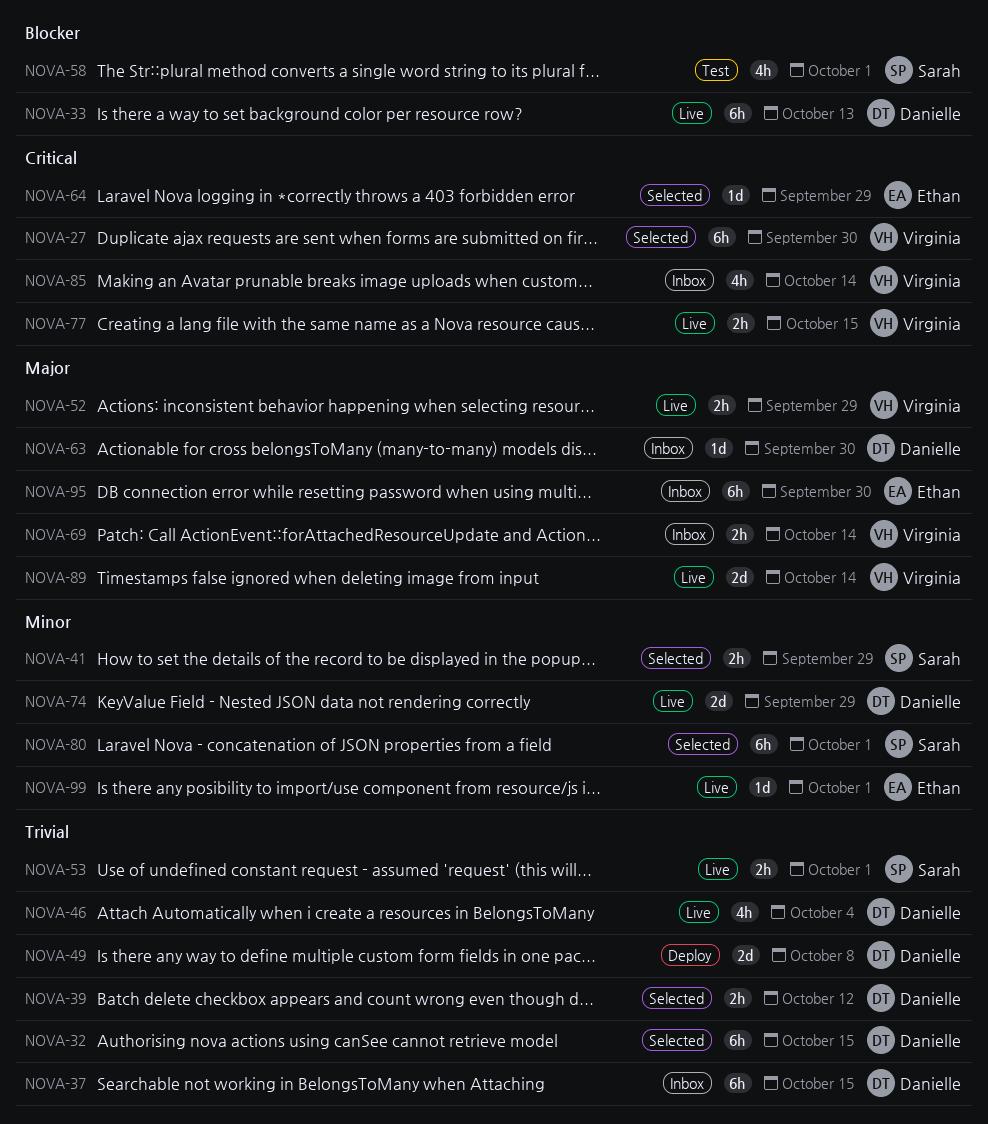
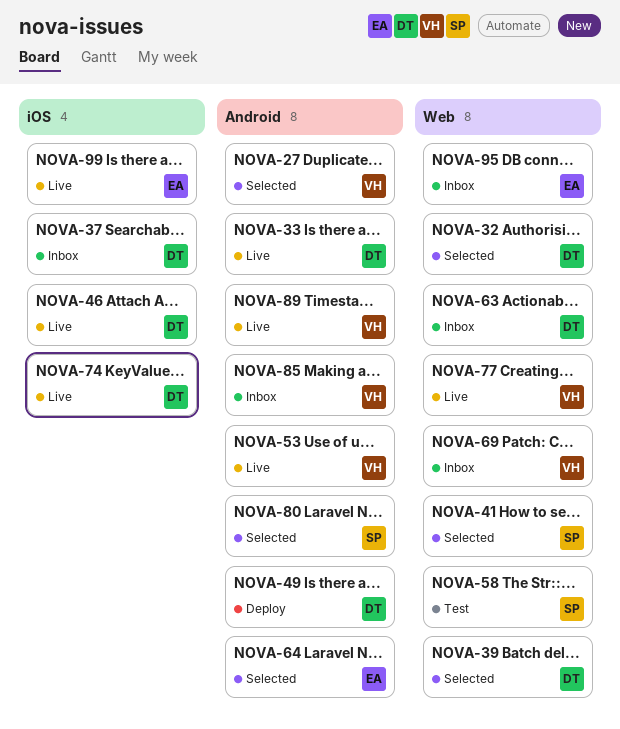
NOVA-52: present -> none
NOVA-53, owner: Sarah -> Virginia

